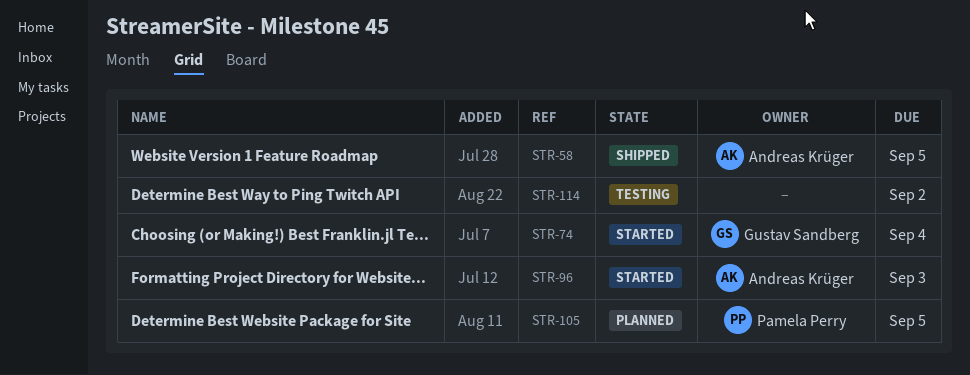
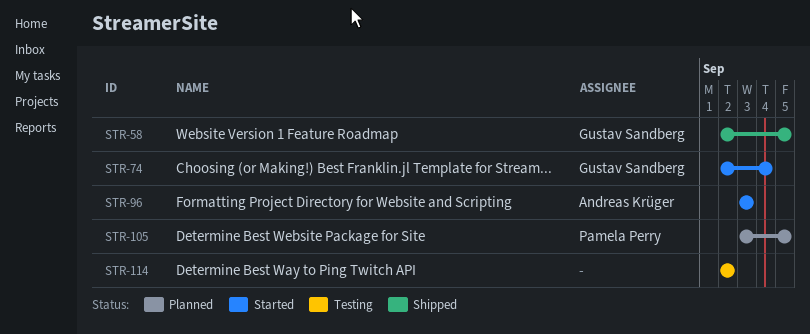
STR-58, owner: Andreas Krüger -> Gustav Sandberg

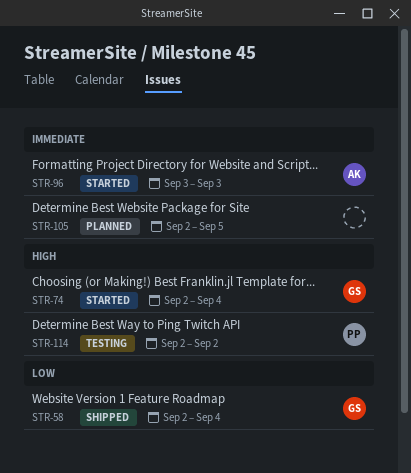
STR-58, due: Sep 5 -> Sep 4
STR-105, owner: Pamela Perry -> none
STR-105, start: Sep 3 -> Sep 2
STR-114, owner: none -> Pamela Perry

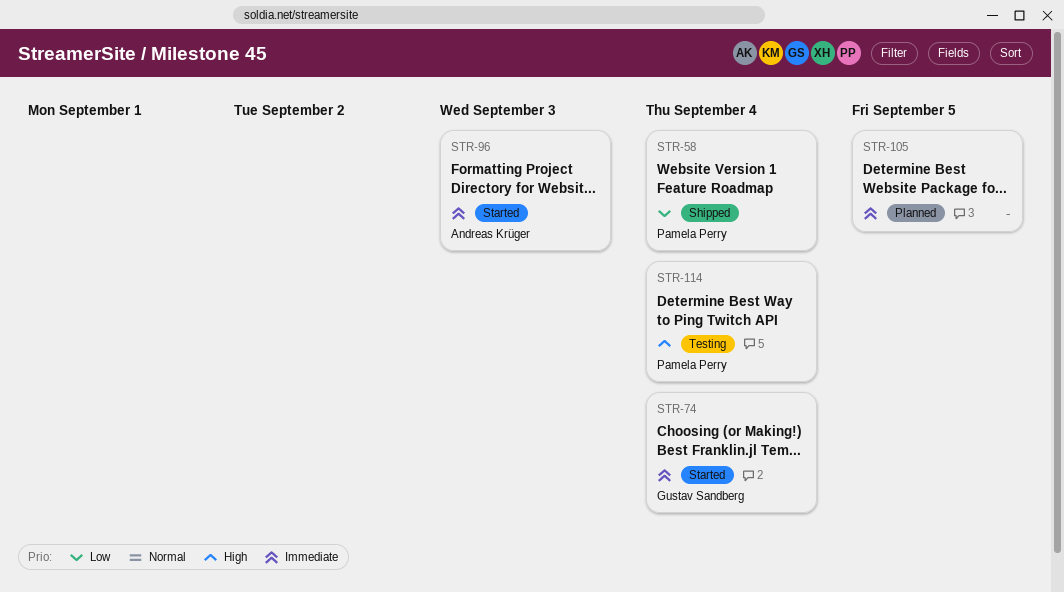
STR-58, owner: Gustav Sandberg -> Pamela Perry
STR-74, priority: High -> Immediate
STR-114, due: Sep 2 -> Sep 4

